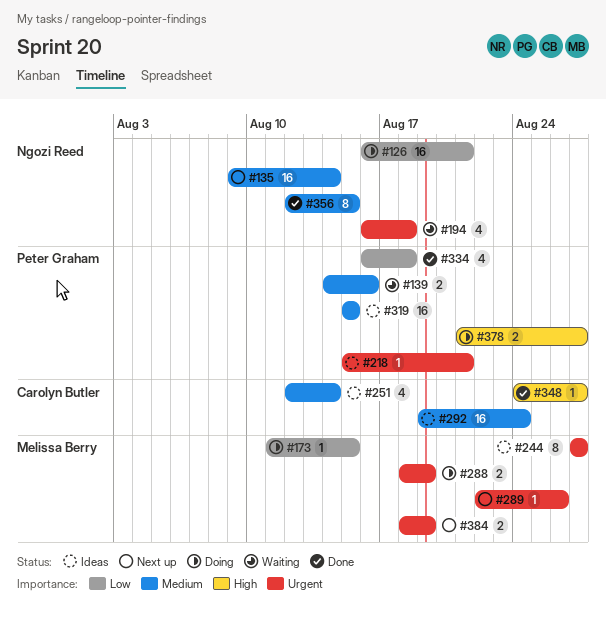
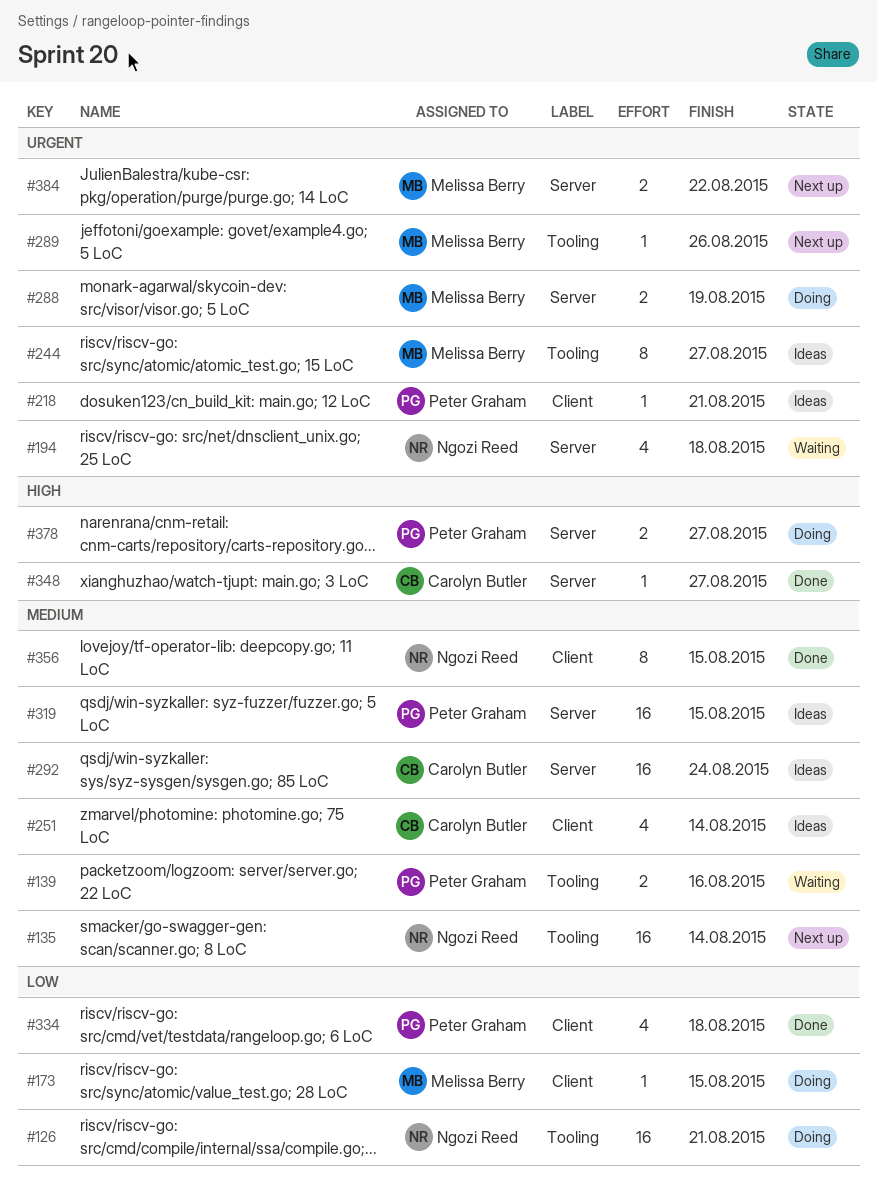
#384, due: Aug 19 -> Aug 22

